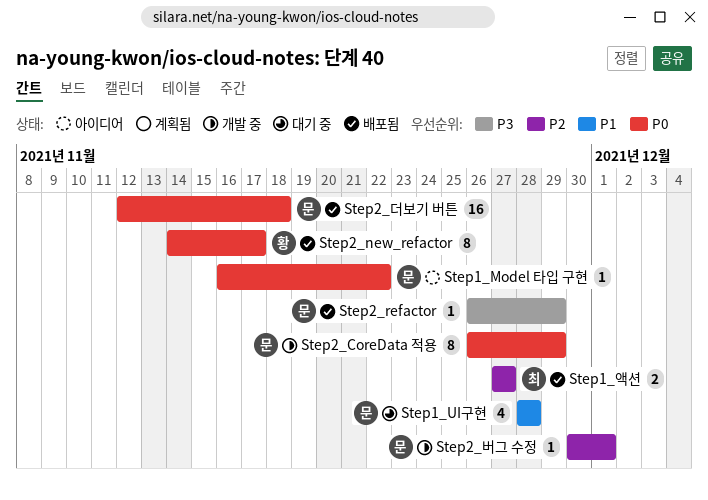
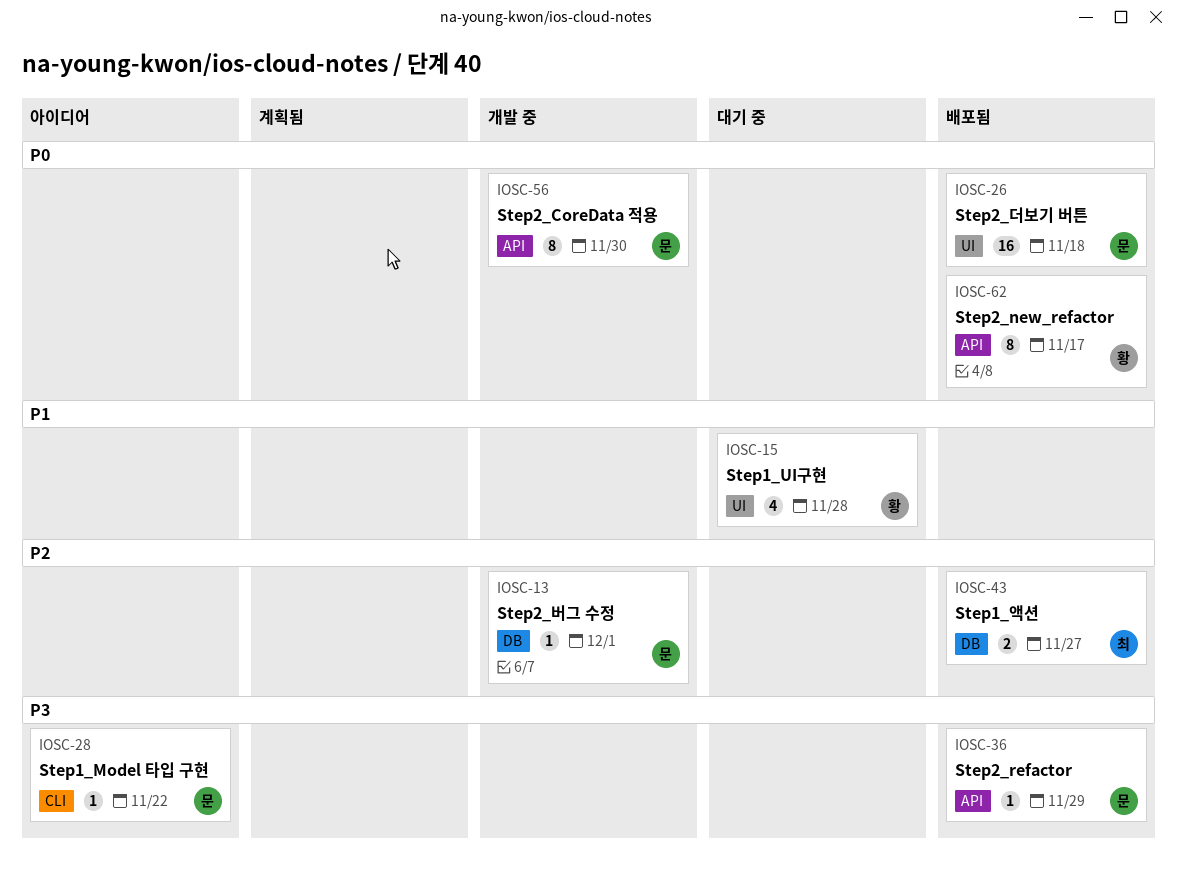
Step1_Model 타입 구현, priority: P0 -> P3
Step1_UI구현, owner: 문 -> 황
Step2_CoreData 적용, due: Nov 29 -> Nov 30

